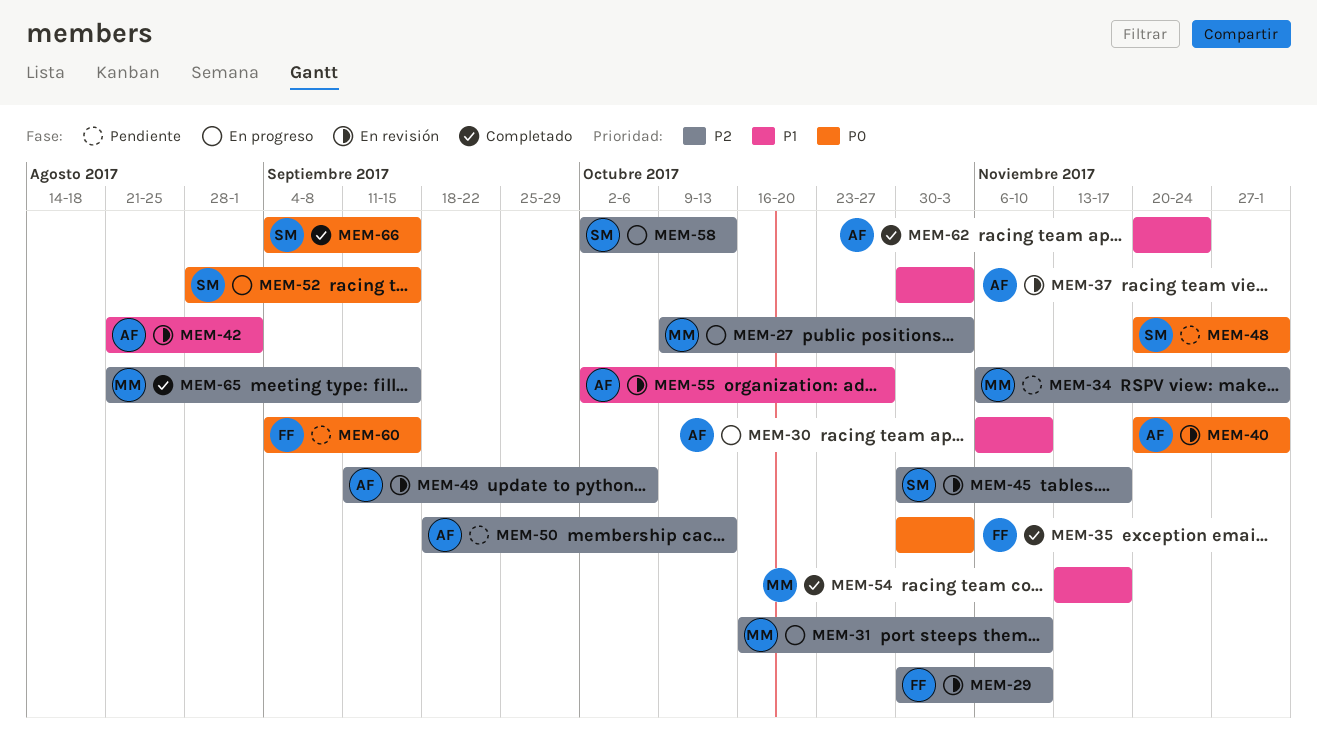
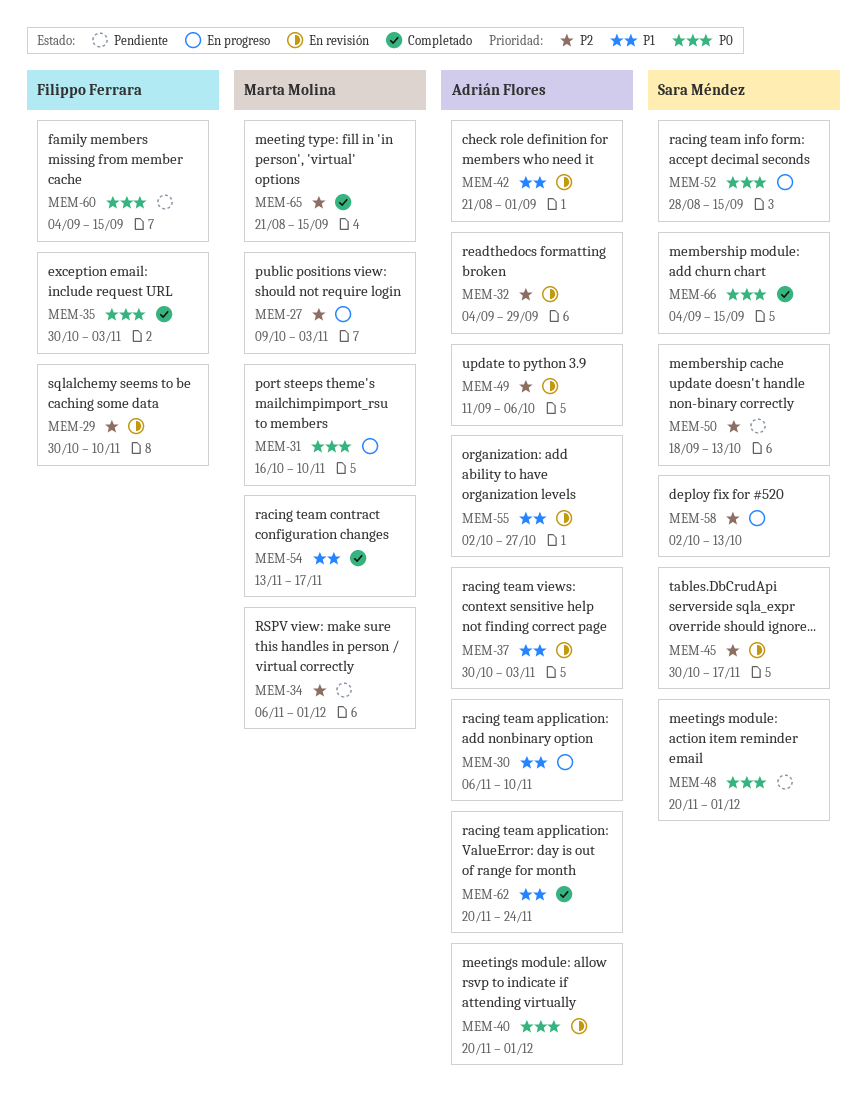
MEM-31, priority: P2 -> P0
MEM-32: none -> present
MEM-50, owner: Adrián Flores -> Sara Méndez

